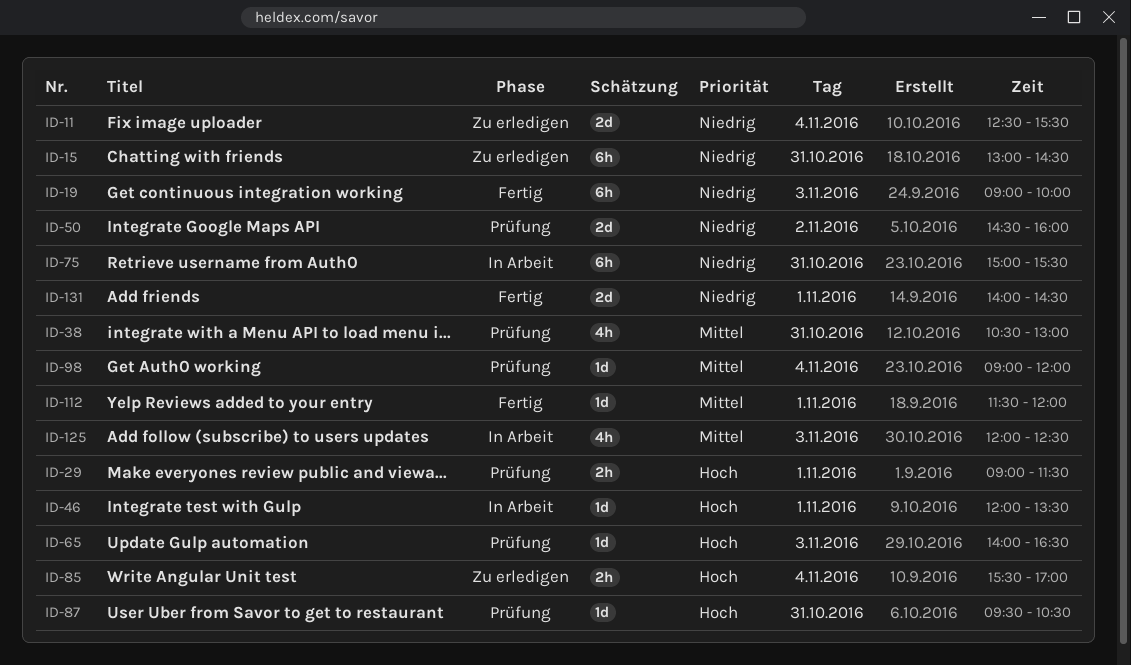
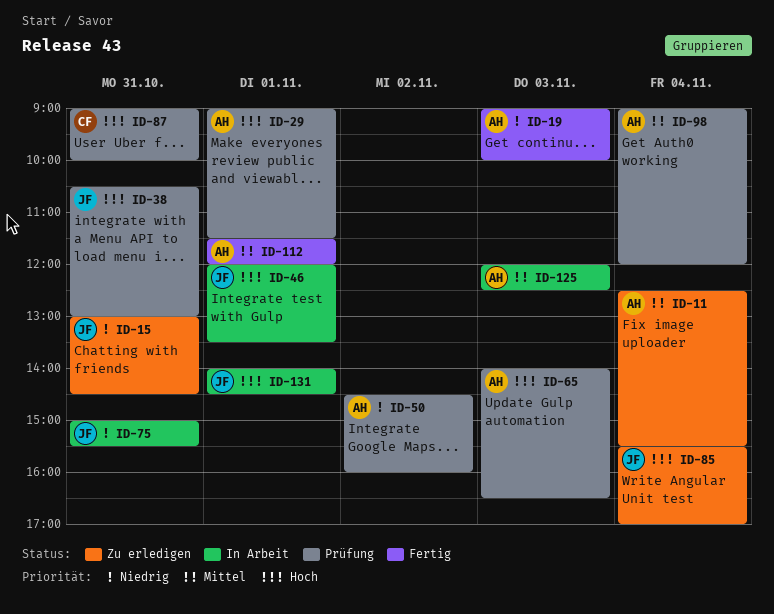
ID-11, priority: Niedrig -> Mittel
ID-38, priority: Mittel -> Hoch
ID-87, begins: 09:30 -> 09:00
ID-87, ends: 10:30 -> 10:00
ID-131, status: Fertig -> In Arbeit
ID-131, priority: Niedrig -> Hoch

